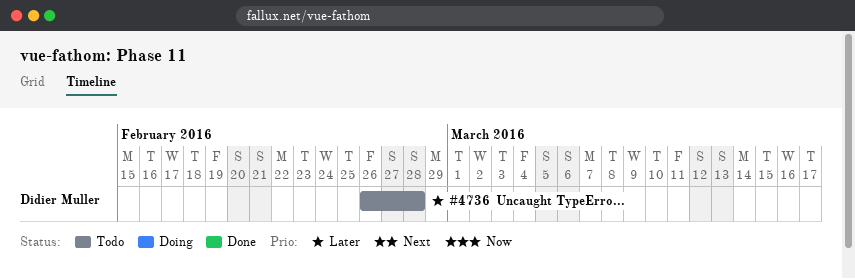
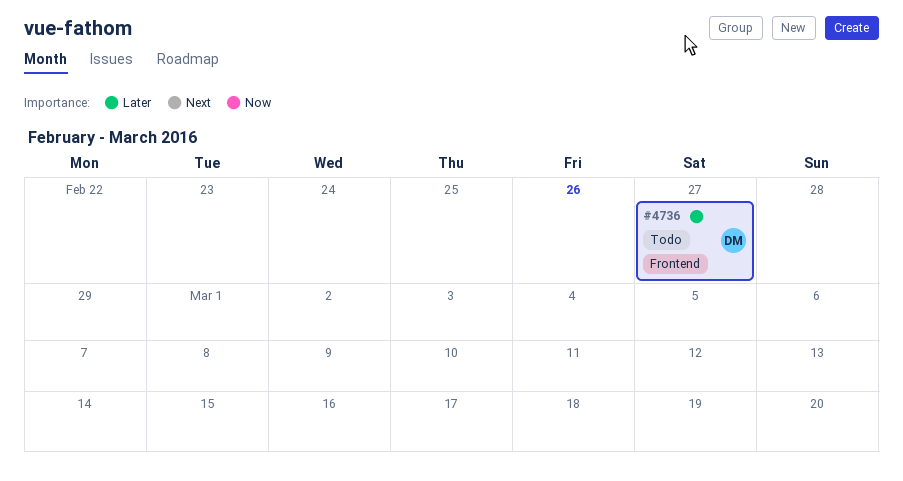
#4736, due: Feb 28 -> Feb 27

